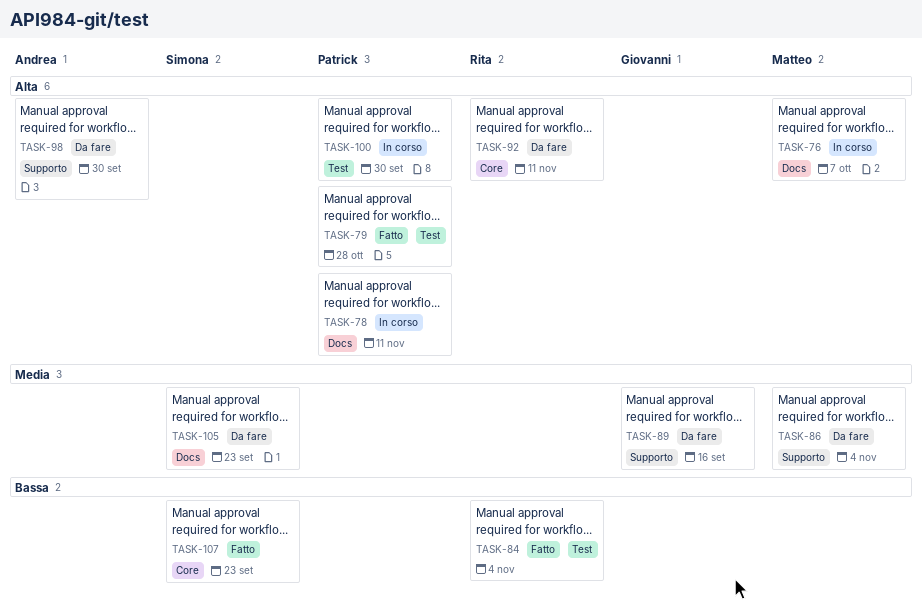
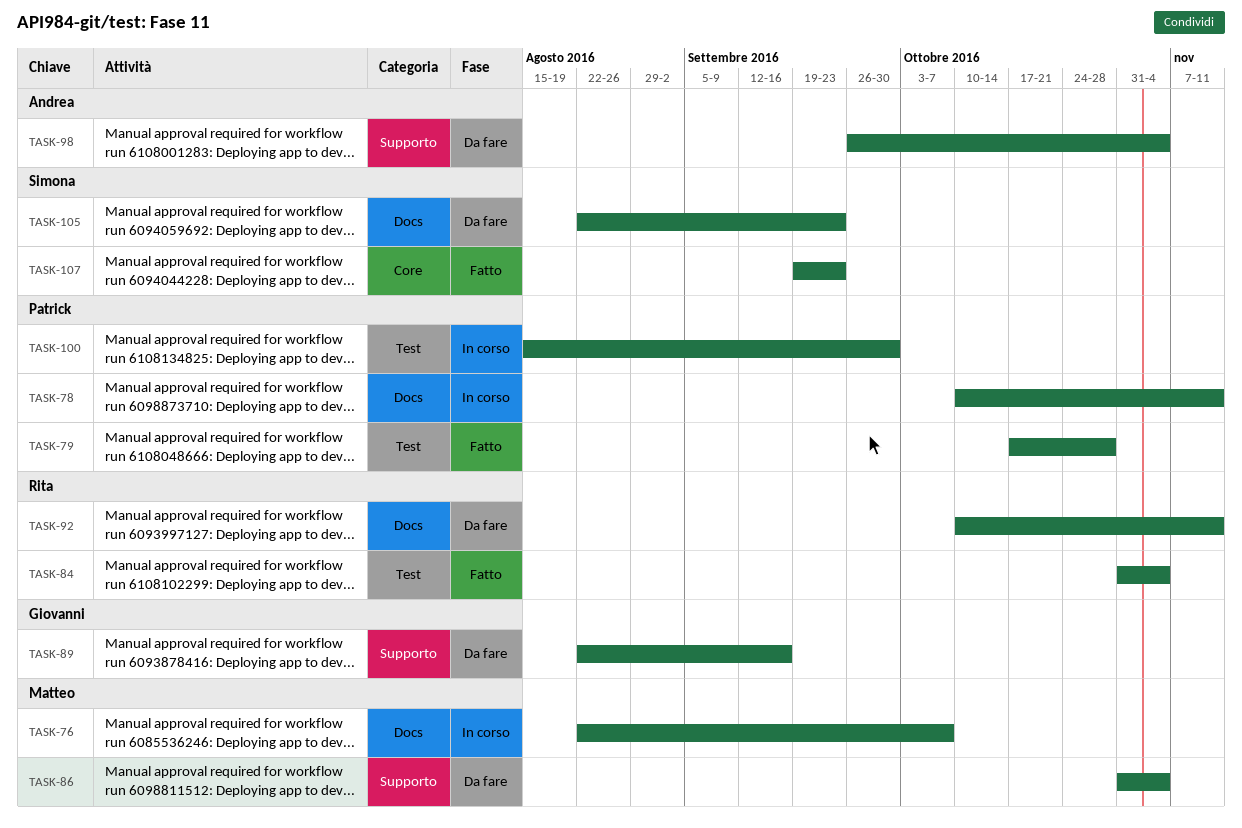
TASK-92, label: Core -> Docs
TASK-98, due: Sep 30 -> Nov 4

